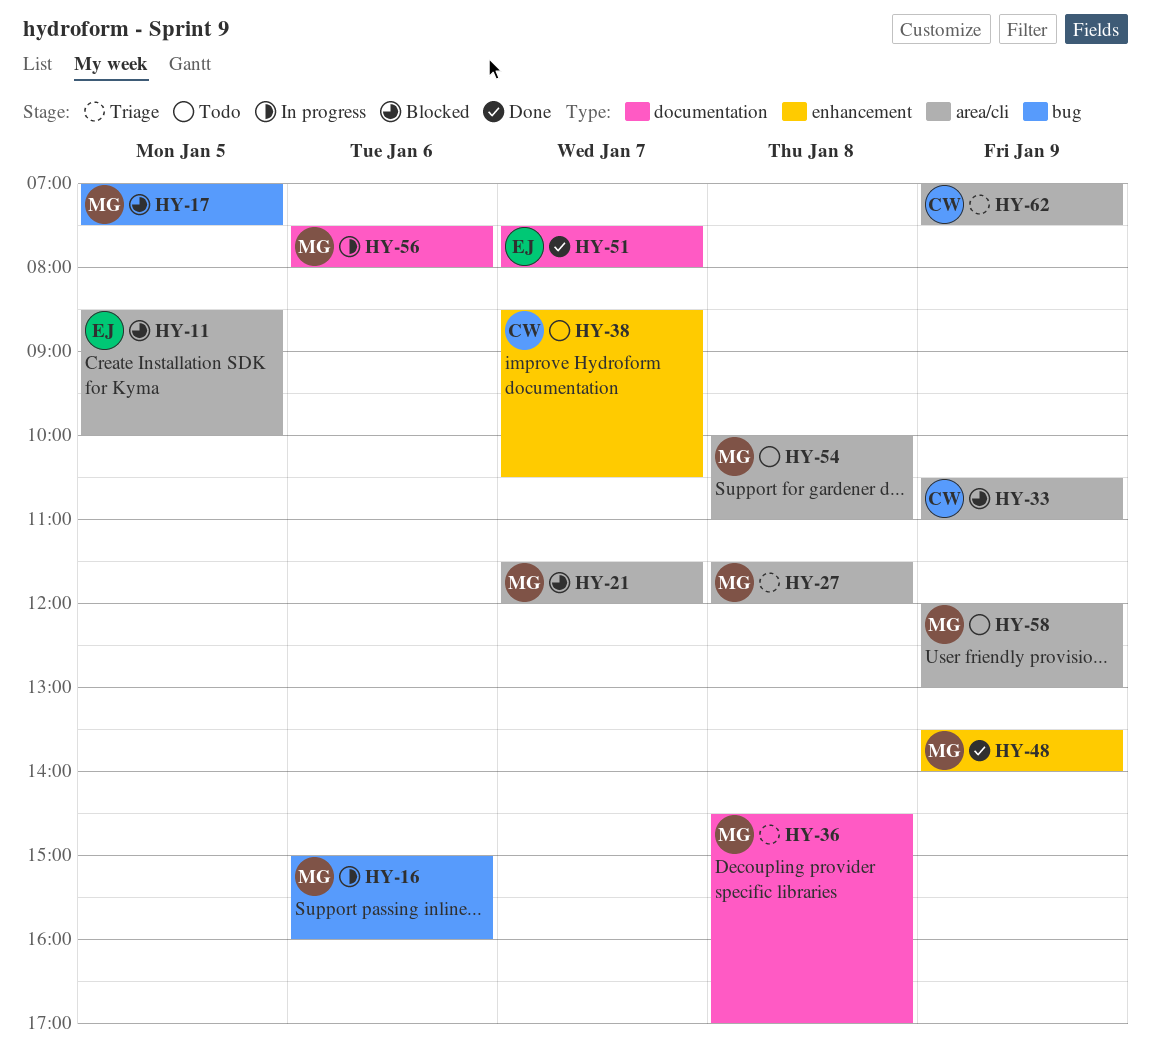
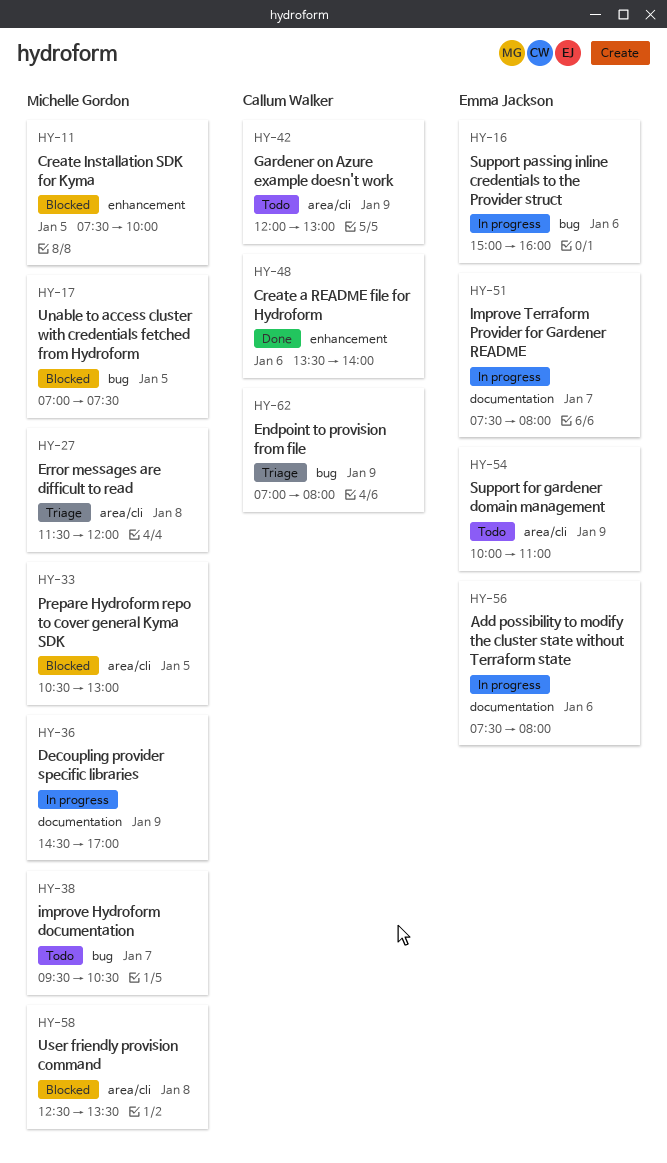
HY-11, owner: Emma Jackson -> Michelle Gordon
HY-11, label: area/cli -> enhancement
HY-11, begins: 08:30 -> 07:30
HY-16, owner: Michelle Gordon -> Emma Jackson
HY-21: present -> none
HY-33, owner: Callum Walker -> Michelle Gordon
HY-33, day: Jan 9 -> Jan 5
HY-33, ends: 11:00 -> 13:00
HY-36, status: Triage -> In progress
HY-36, day: Jan 8 -> Jan 9
HY-38, owner: Callum Walker -> Michelle Gordon
HY-38, label: enhancement -> bug
HY-38, begins: 08:30 -> 09:30
HY-42: none -> present
HY-48, owner: Michelle Gordon -> Callum Walker
HY-48, day: Jan 9 -> Jan 6
HY-51, status: Done -> In progress
HY-54, owner: Michelle Gordon -> Emma Jackson
HY-54, day: Jan 8 -> Jan 9
HY-56, owner: Michelle Gordon -> Emma Jackson
HY-58, status: Todo -> Blocked
HY-58, day: Jan 9 -> Jan 8
HY-58, begins: 12:00 -> 12:30
HY-58, ends: 13:00 -> 13:30
HY-62, label: area/cli -> bug
HY-62, ends: 07:30 -> 08:00

